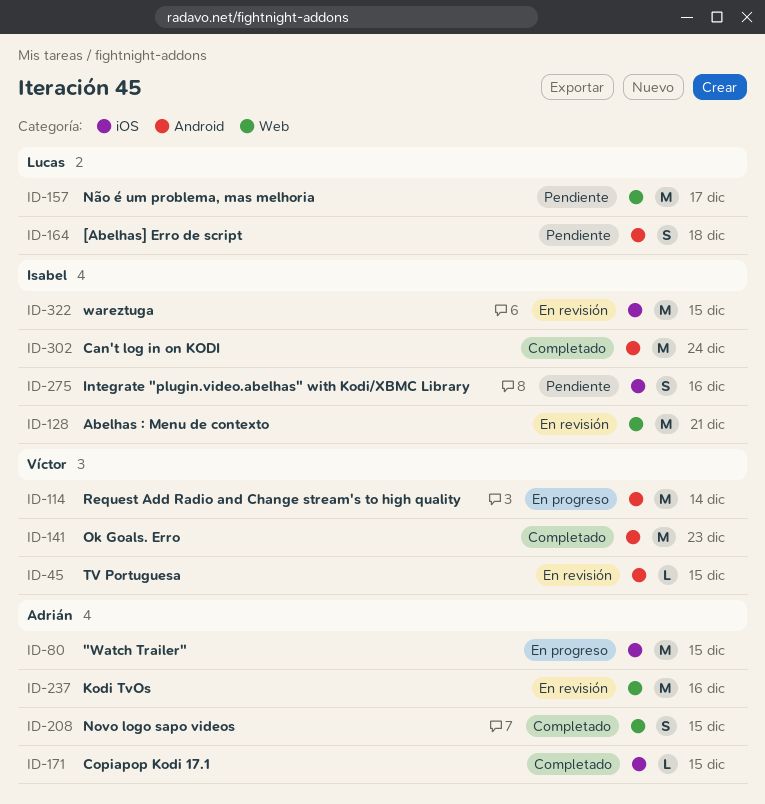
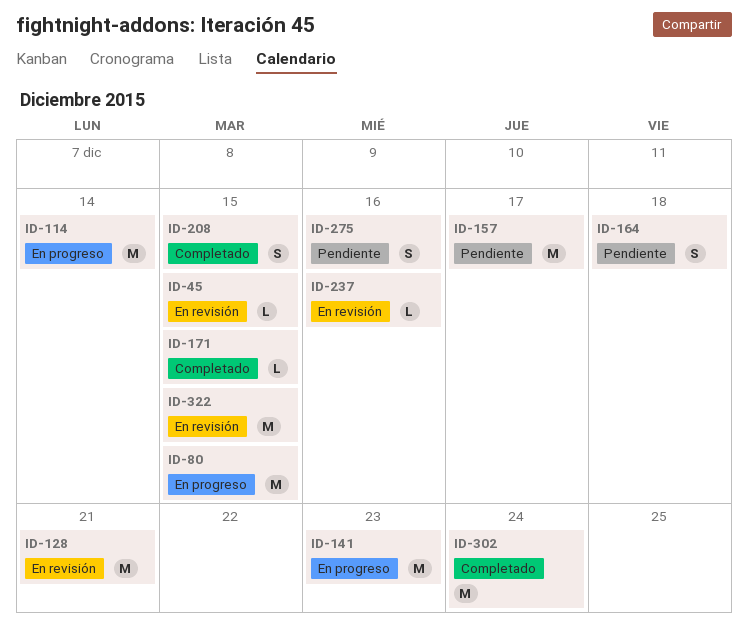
ID-141, status: Completado -> En progreso
ID-237, estimate: M -> L

